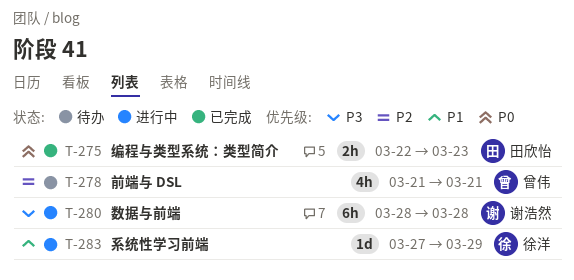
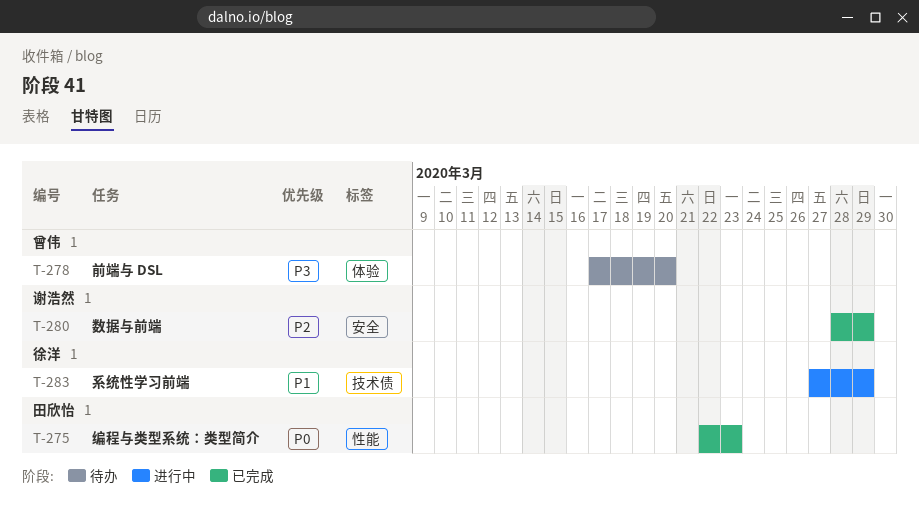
T-278, priority: P2 -> P3
T-278, start: Mar 21 -> Mar 17
T-278, due: Mar 21 -> Mar 20
T-280, status: 进行中 -> 已完成
T-280, priority: P3 -> P2
T-280, due: Mar 28 -> Mar 29

